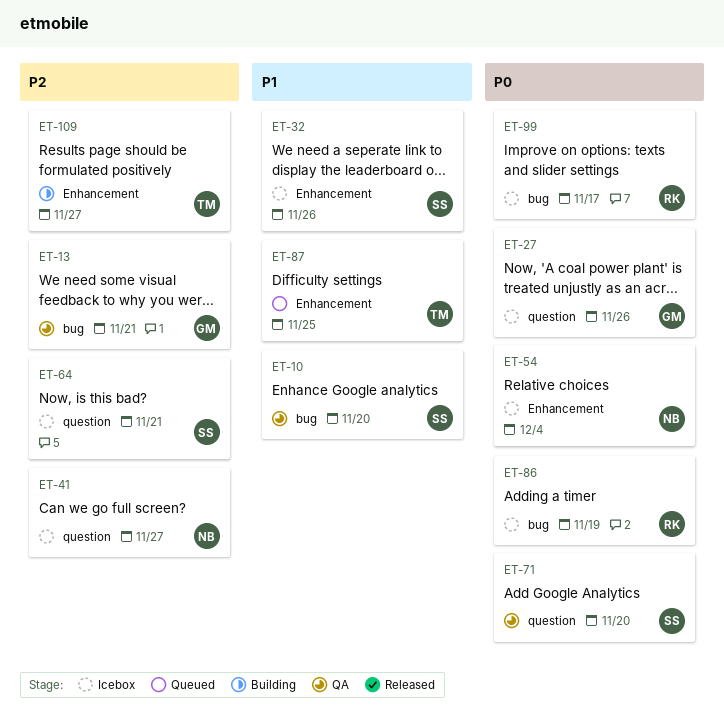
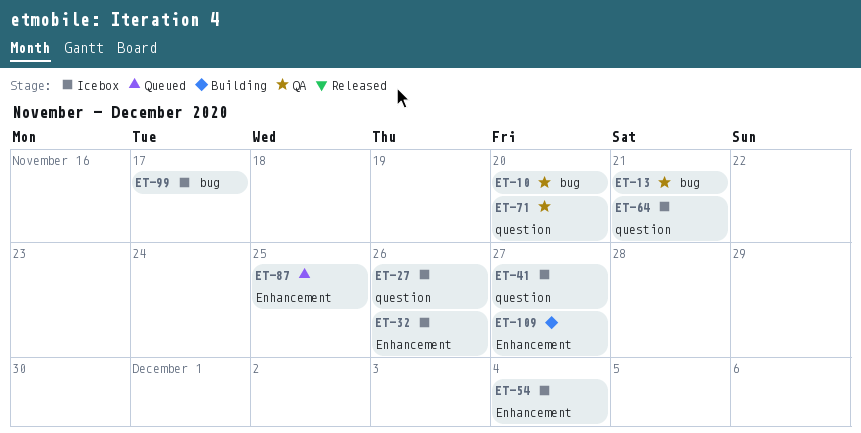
ET-86: present -> none

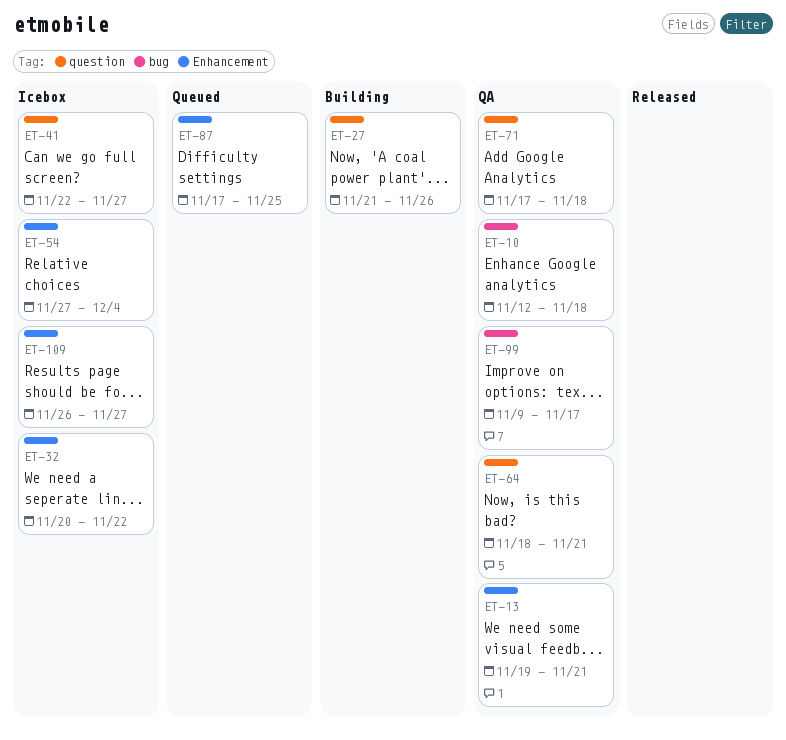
ET-10, due: Nov 20 -> Nov 18
ET-13, label: bug -> Enhancement
ET-27, status: Icebox -> Building
ET-32, due: Nov 26 -> Nov 22
ET-64, status: Icebox -> QA
ET-71, due: Nov 20 -> Nov 18
ET-99, status: Icebox -> QA
ET-109, status: Building -> Icebox

